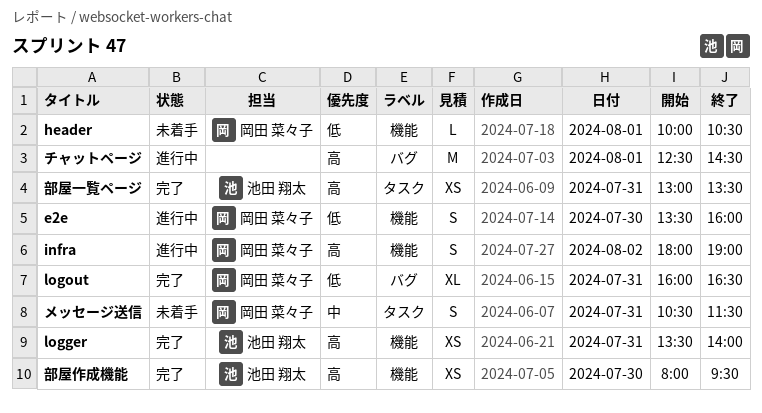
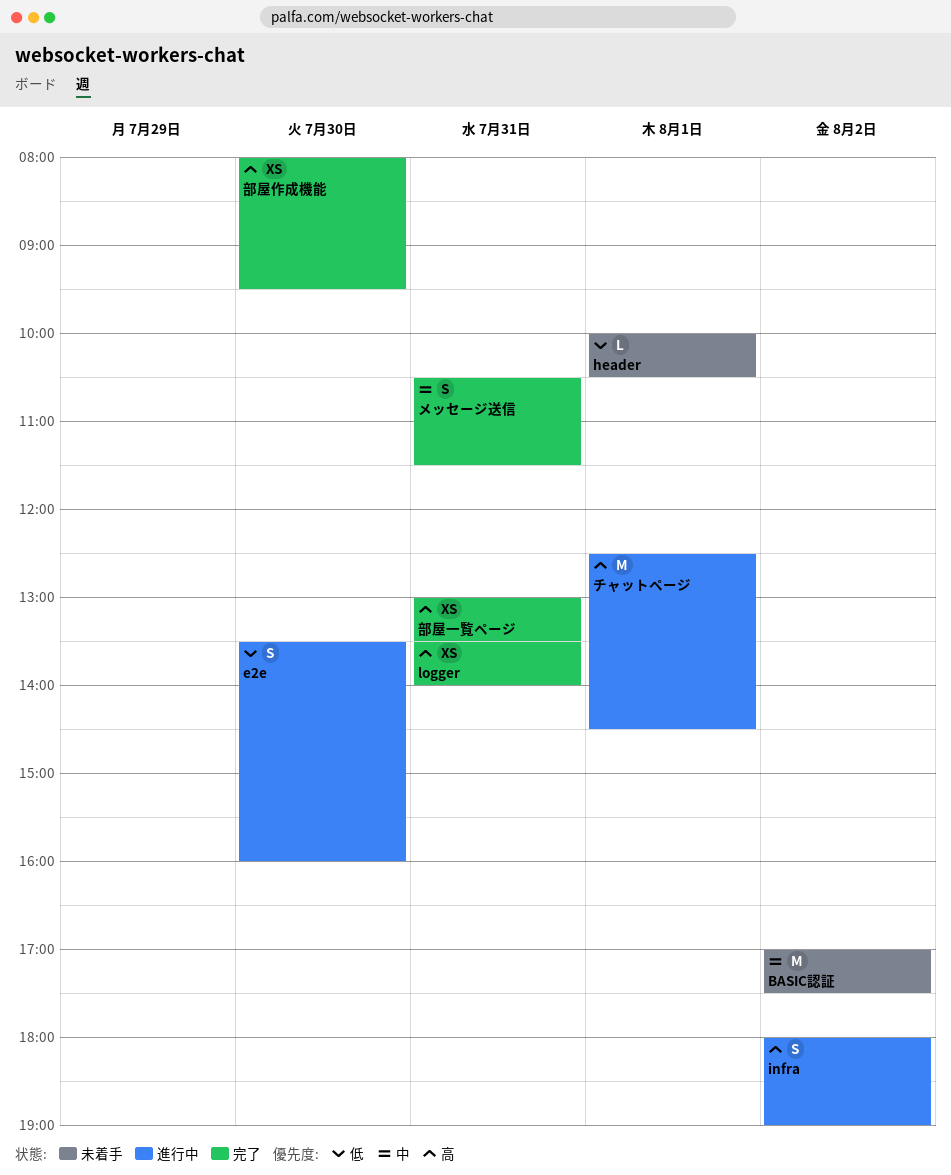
BASIC認証: none -> present
logout: present -> none
メッセージ送信, status: 未着手 -> 完了

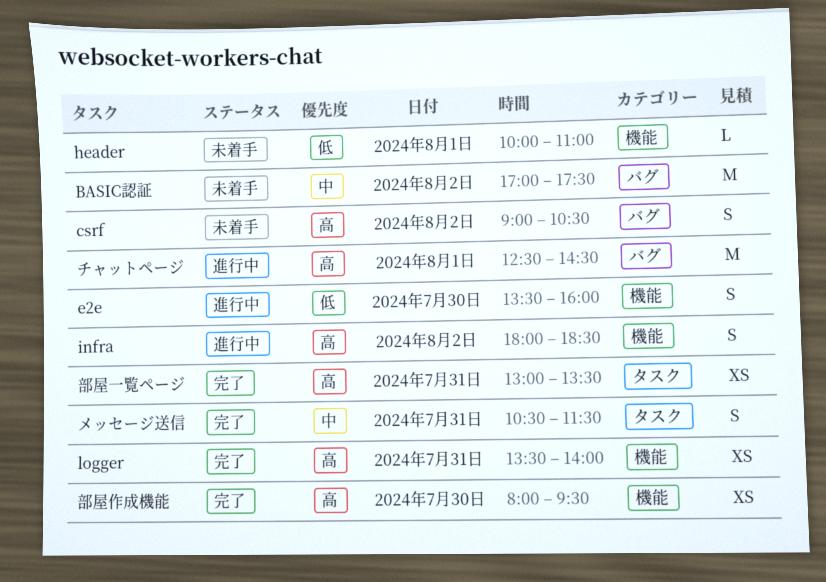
csrf: none -> present
header, ends: 10:30 -> 11:00
infra, ends: 19:00 -> 18:30

